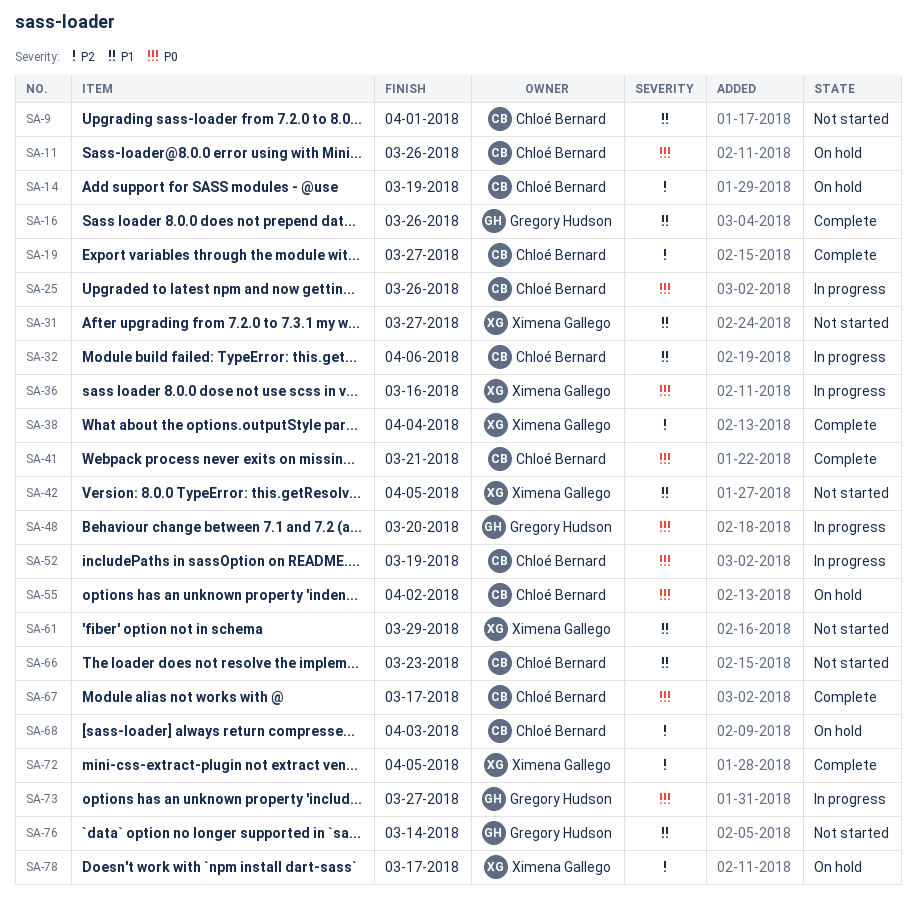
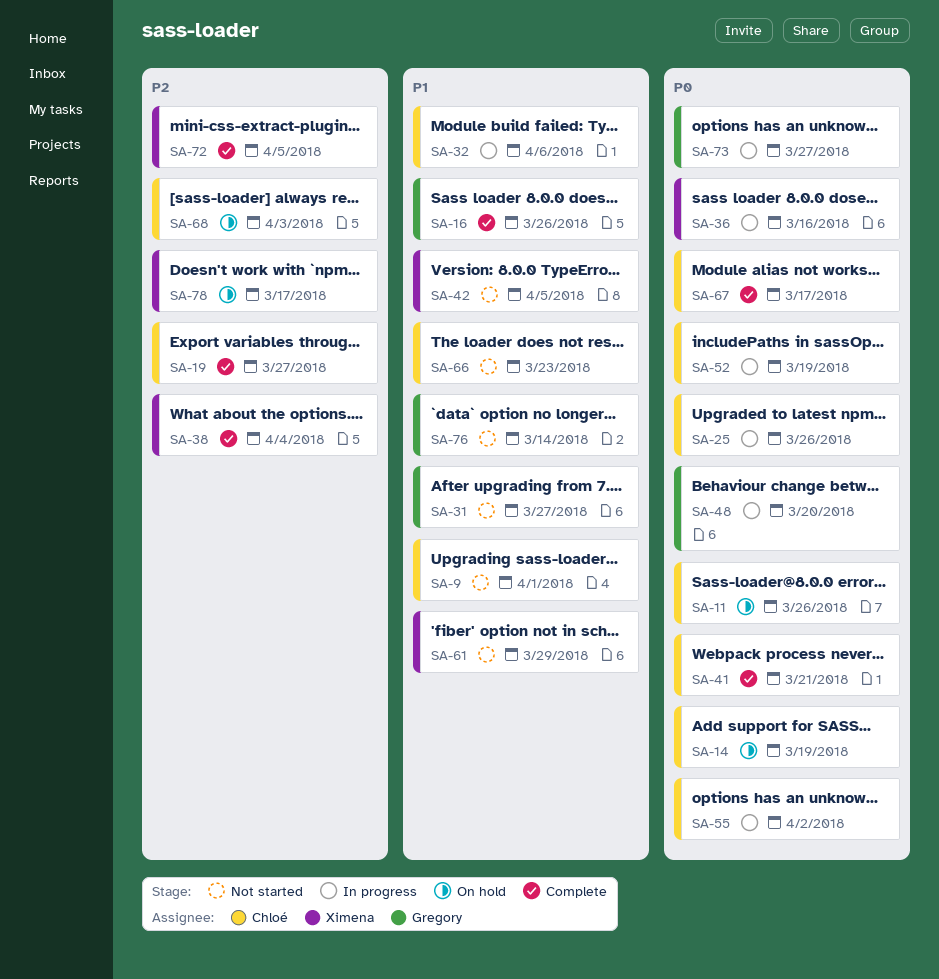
SA-14, priority: P2 -> P0
SA-31, owner: Ximena Gallego -> Gregory Hudson
SA-55, status: On hold -> In progress

